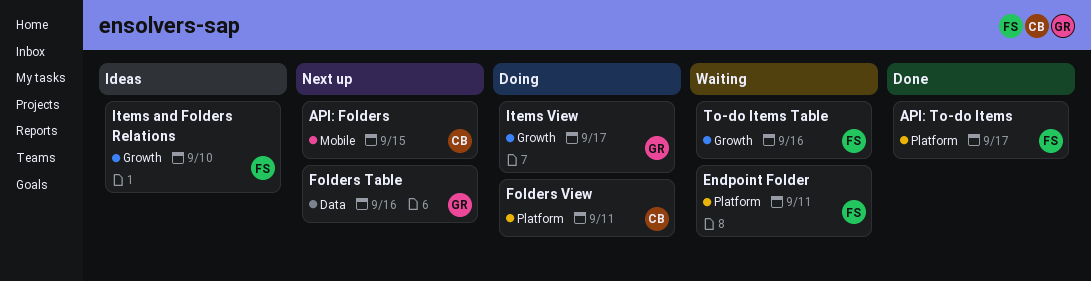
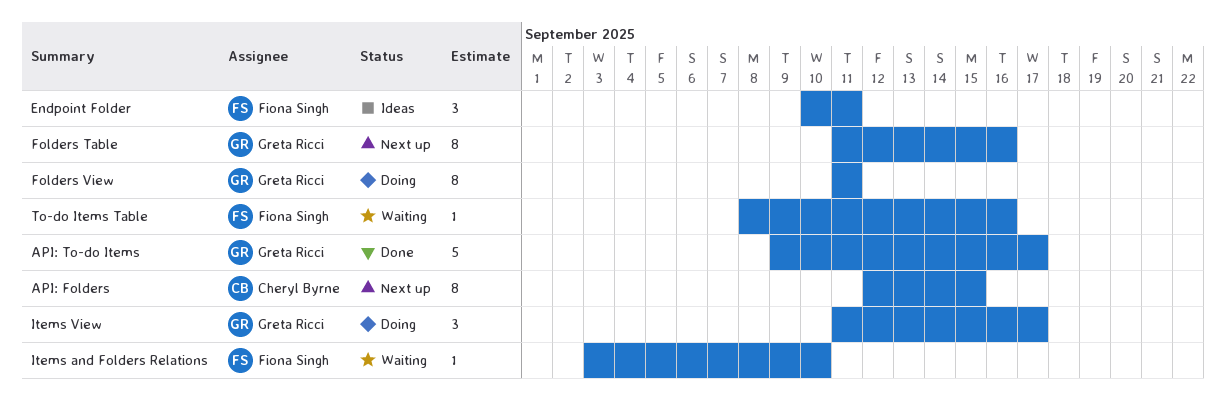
API: To-do Items, owner: Fiona Singh -> Greta Ricci
Endpoint Folder, status: Waiting -> Ideas
Folders View, owner: Cheryl Byrne -> Greta Ricci
Items and Folders Relations, status: Ideas -> Waiting

